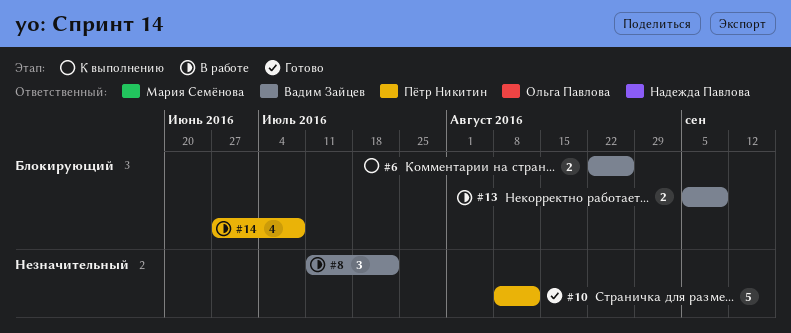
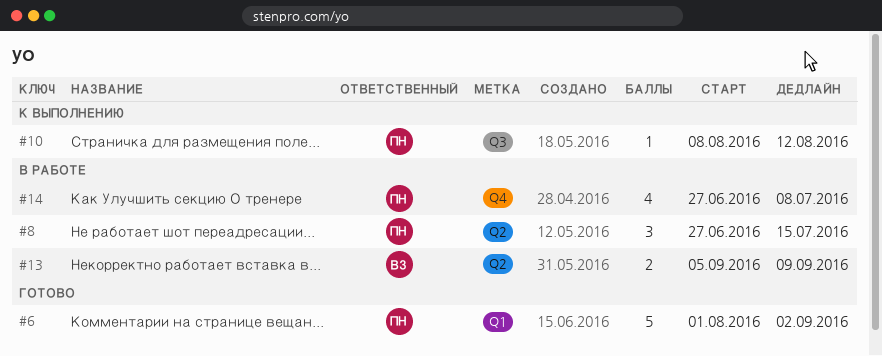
#6, status: К выполнению -> Готово
#6, owner: Вадим Зайцев -> Пётр Никитин
#6, estimate: 2 -> 5
#6, start: Aug 22 -> Aug 1
#6, due: Aug 26 -> Sep 2
#8, owner: Вадим Зайцев -> Пётр Никитин
#8, start: Jul 11 -> Jun 27
#8, due: Jul 22 -> Jul 15
#10, status: Готово -> К выполнению
#10, estimate: 5 -> 1

